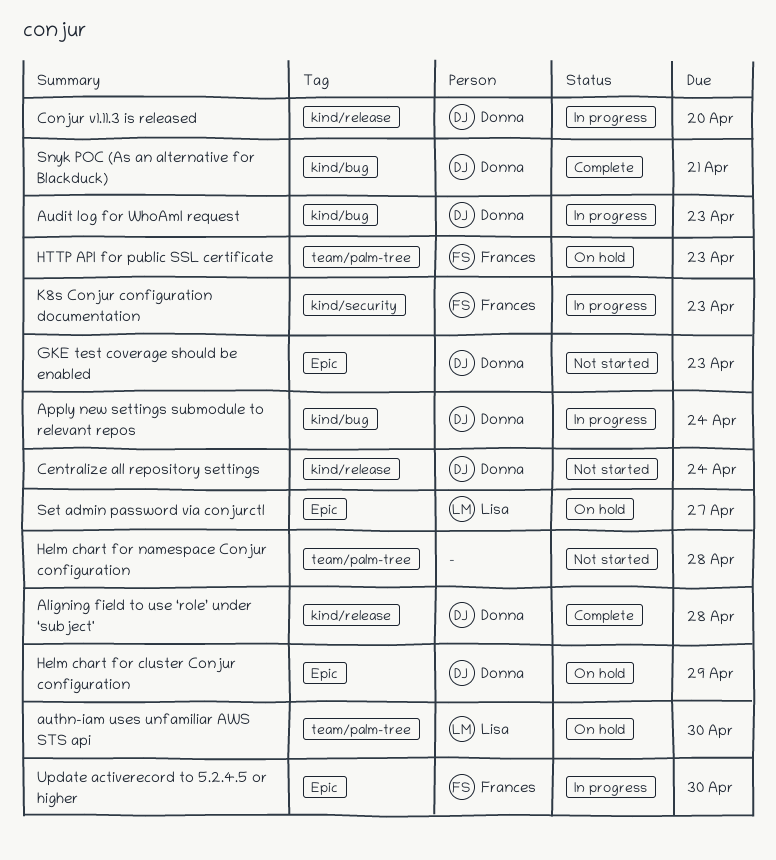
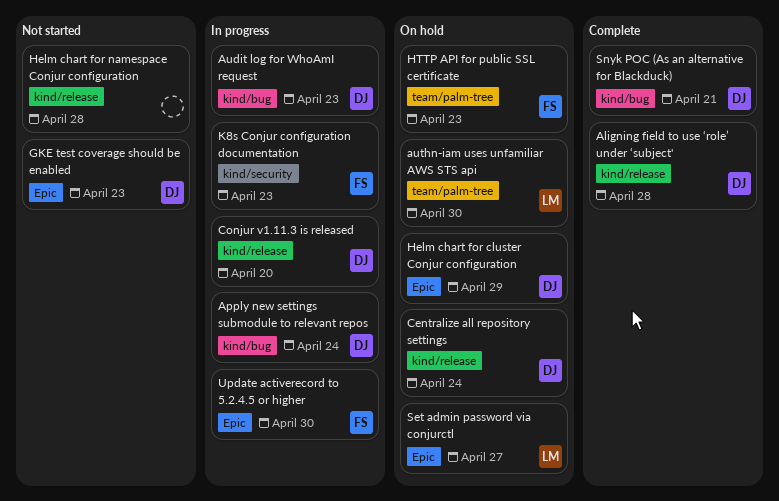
Centralize all repository settings, status: Not started -> On hold
Helm chart for namespace Conjur configuration, label: team/palm-tree -> kind/release

